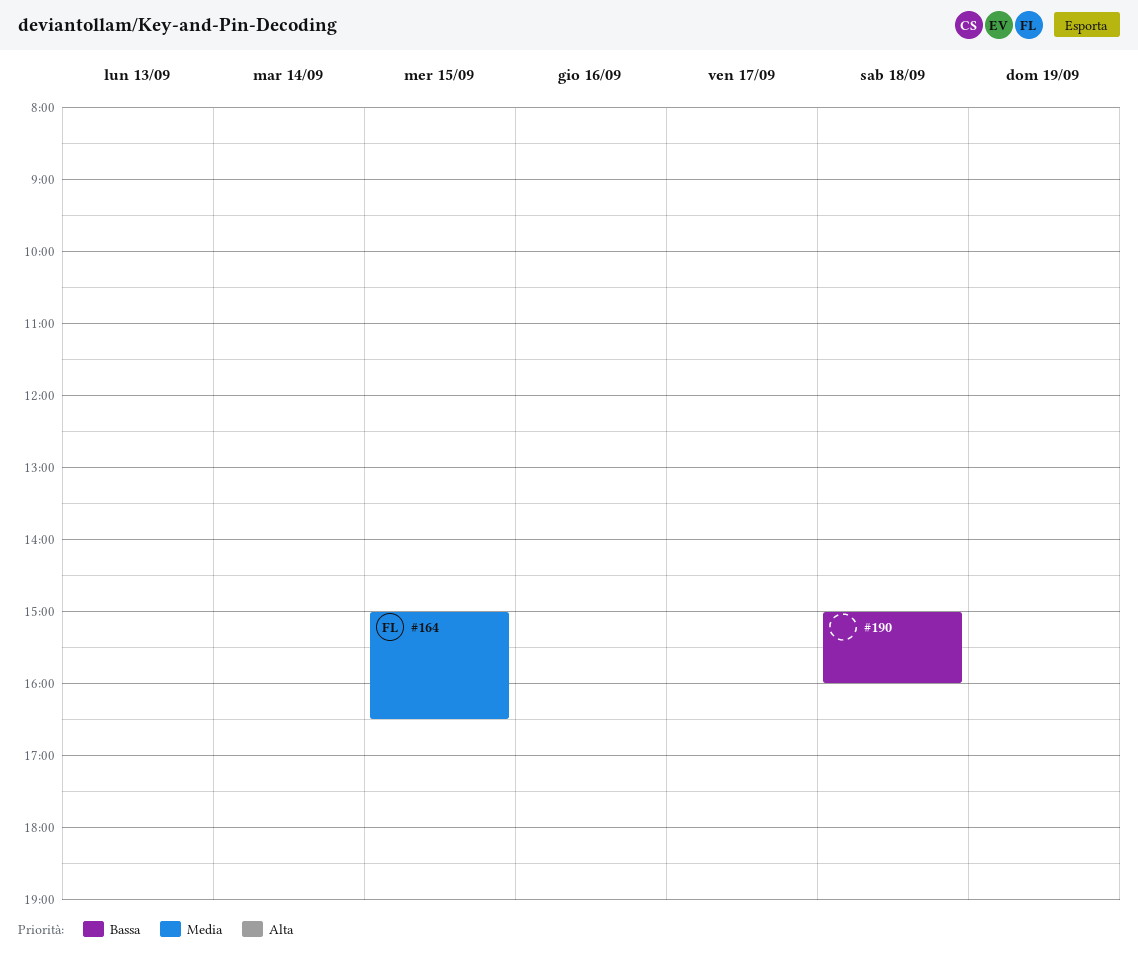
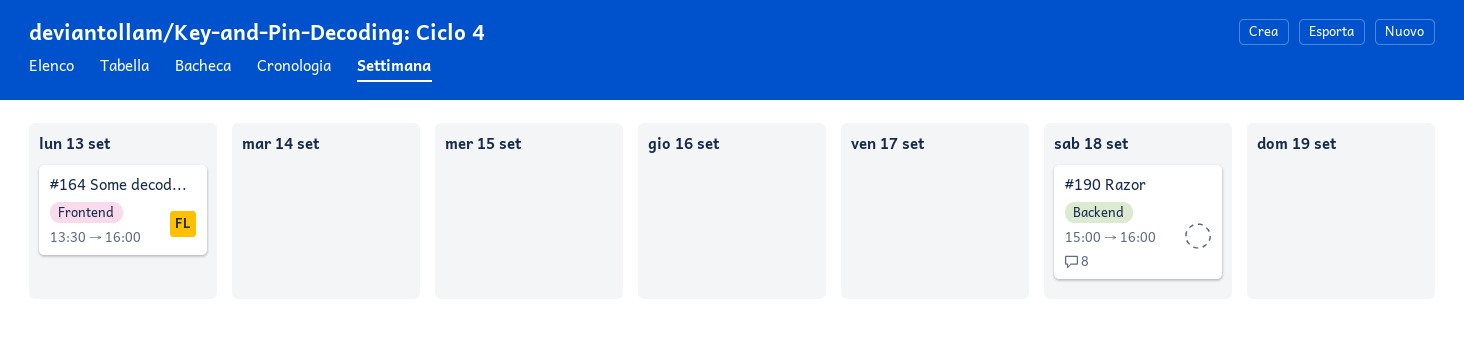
#164, day: Sep 15 -> Sep 13
#164, begins: 15:00 -> 13:30
#164, ends: 16:30 -> 16:00

